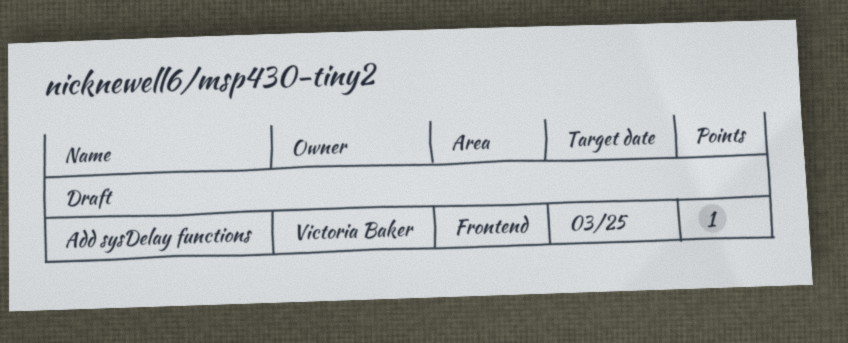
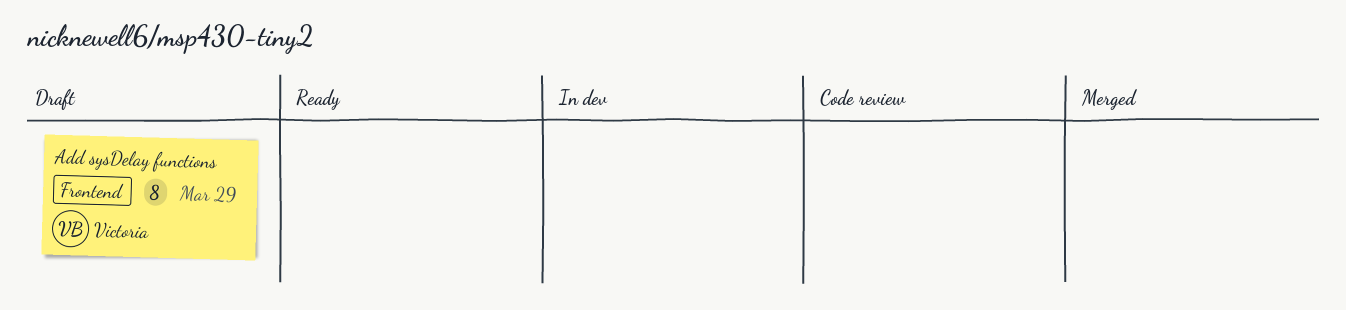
Add sysDelay functions, estimate: 1 -> 8
Add sysDelay functions, due: Mar 25 -> Mar 29

